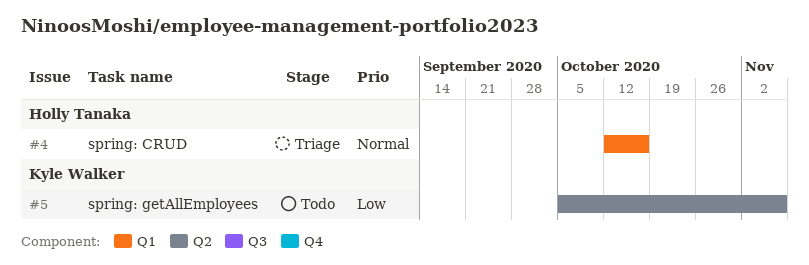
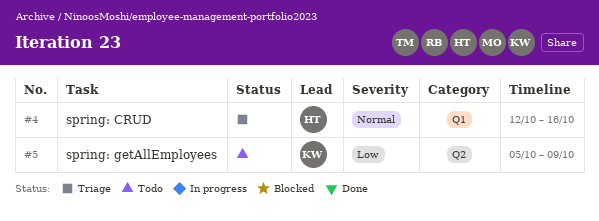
#5, due: Nov 6 -> Oct 9

